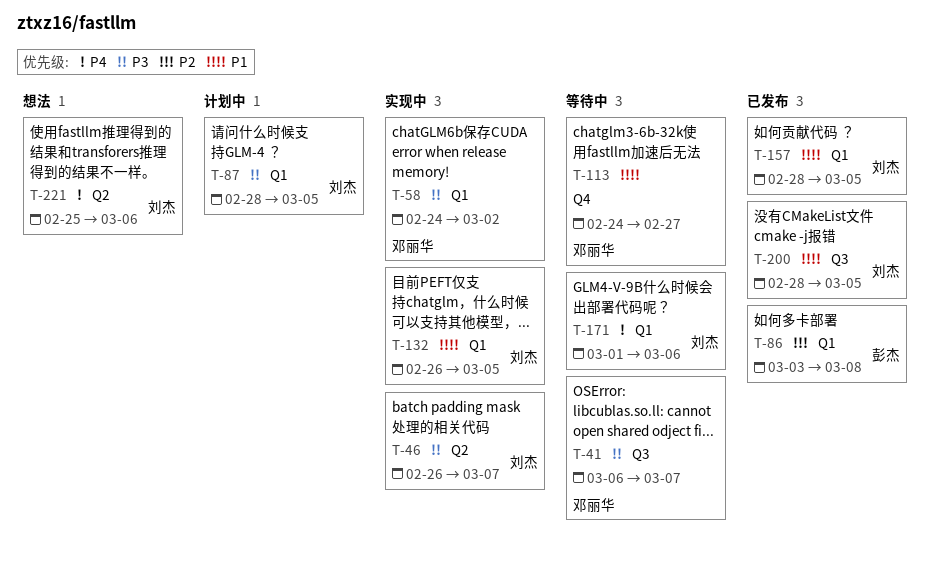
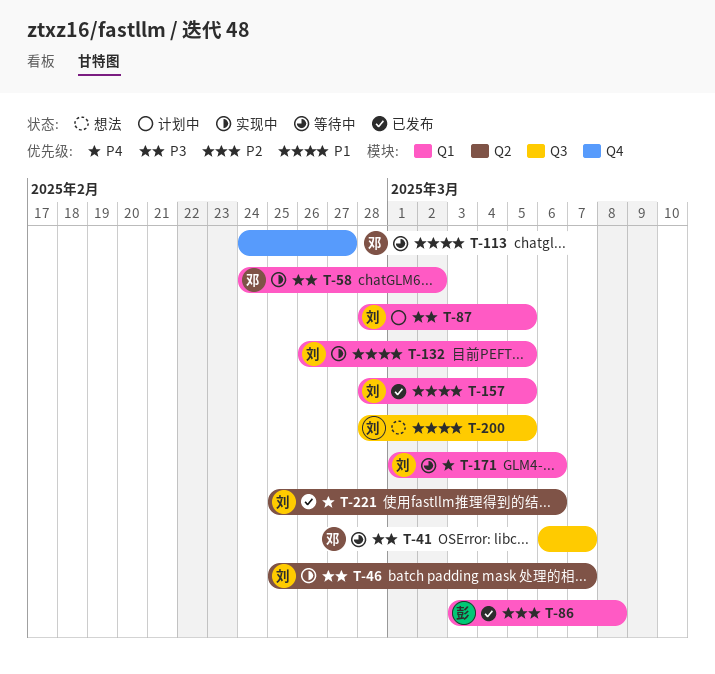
T-46, start: Feb 26 -> Feb 25
T-200, status: 已发布 -> 想法
T-221, status: 想法 -> 已发布

